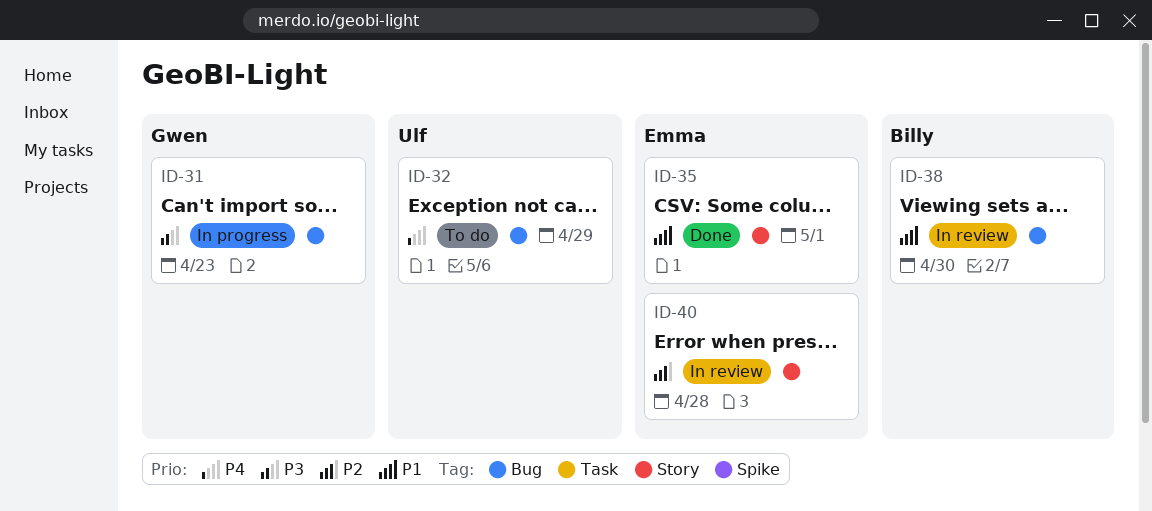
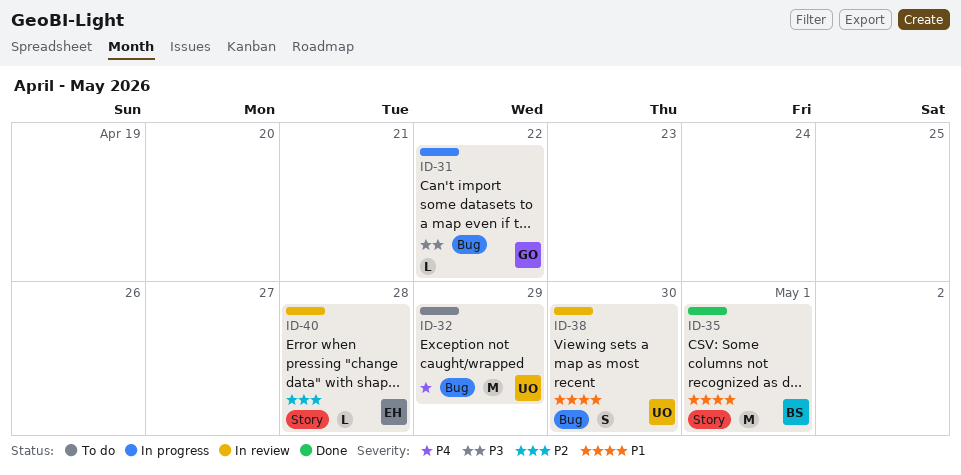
ID-31, due: Apr 23 -> Apr 22
ID-35, owner: Emma -> Billy
ID-38, owner: Billy -> Ulf

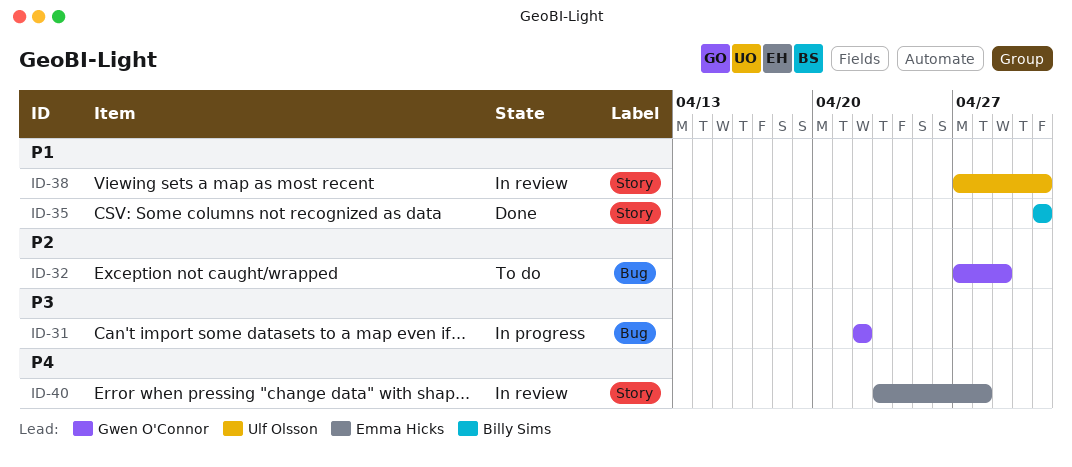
ID-32, owner: Ulf Olsson -> Gwen O'Connor
ID-32, priority: P4 -> P2
ID-38, label: Bug -> Story
ID-38, due: Apr 30 -> May 1
ID-40, priority: P2 -> P4

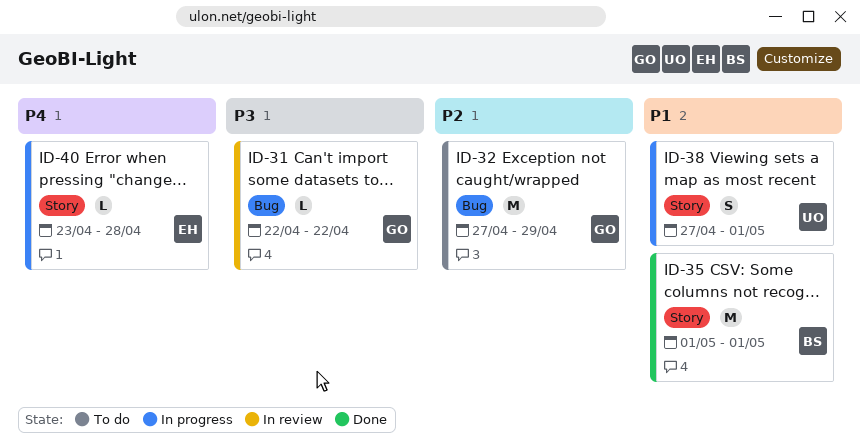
ID-31, status: In progress -> In review
ID-38, status: In review -> In progress
ID-40, status: In review -> In progress

